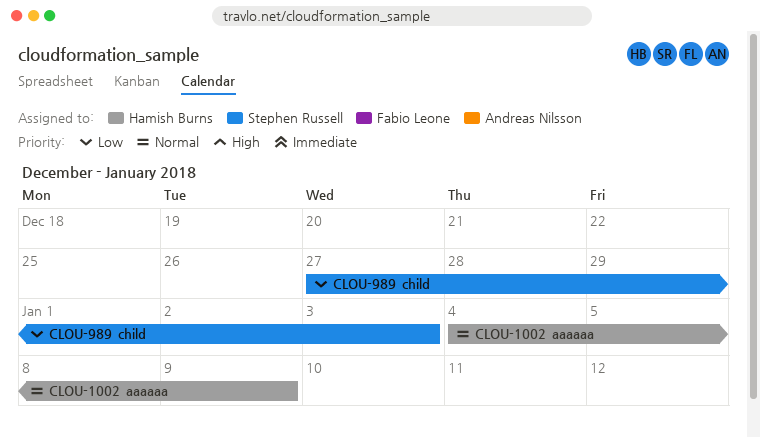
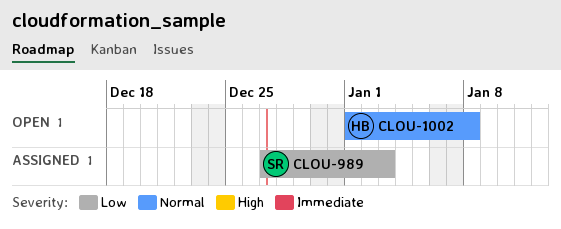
CLOU-1002, start: Jan 4 -> Jan 1
CLOU-1002, due: Jan 9 -> Jan 8

